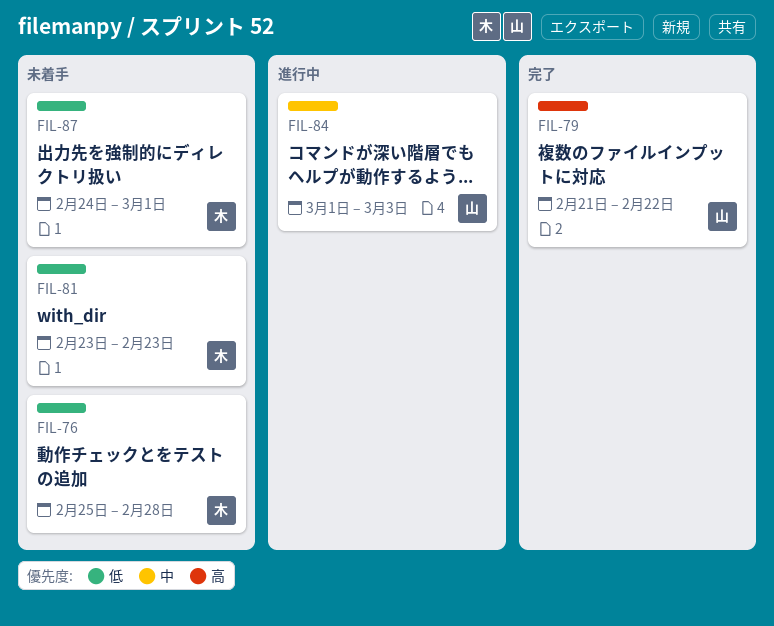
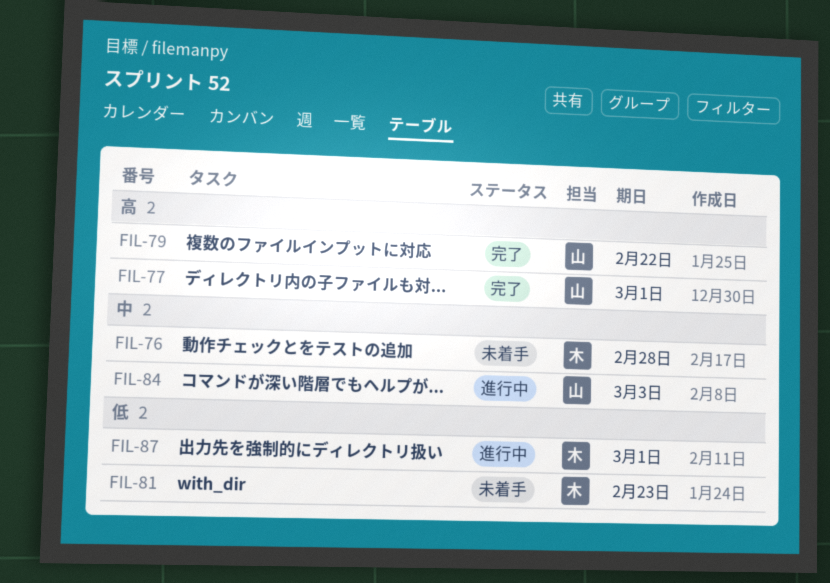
FIL-76, priority: 低 -> 中
FIL-77: none -> present
FIL-87, status: 未着手 -> 進行中

